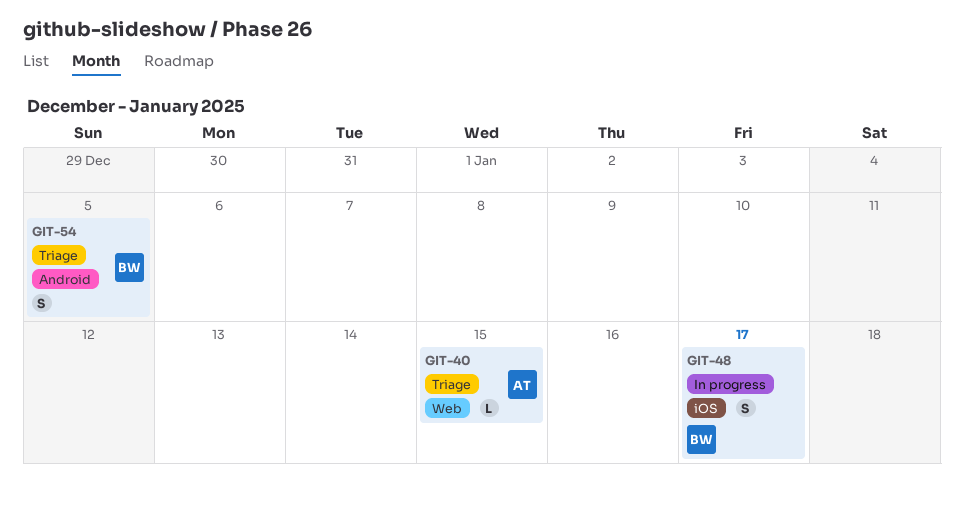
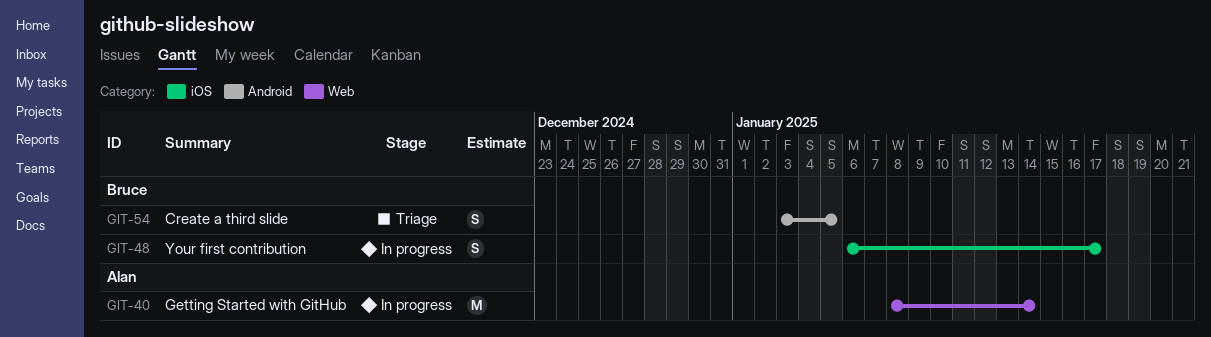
GIT-40, status: Triage -> In progress
GIT-40, estimate: L -> M
GIT-40, due: Jan 15 -> Jan 14

